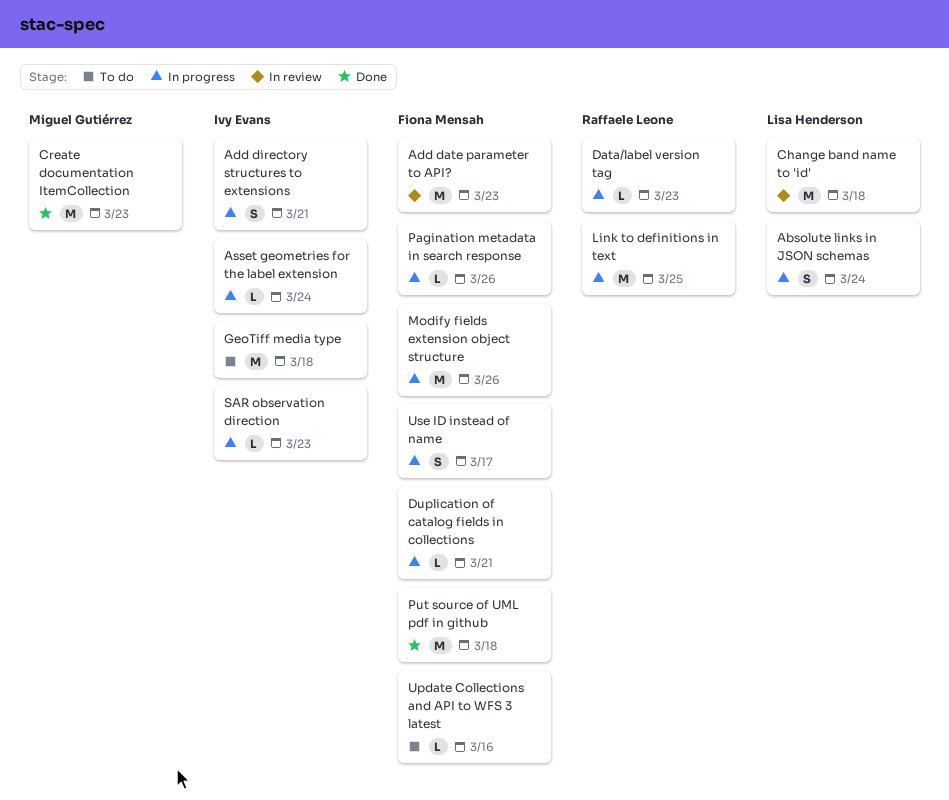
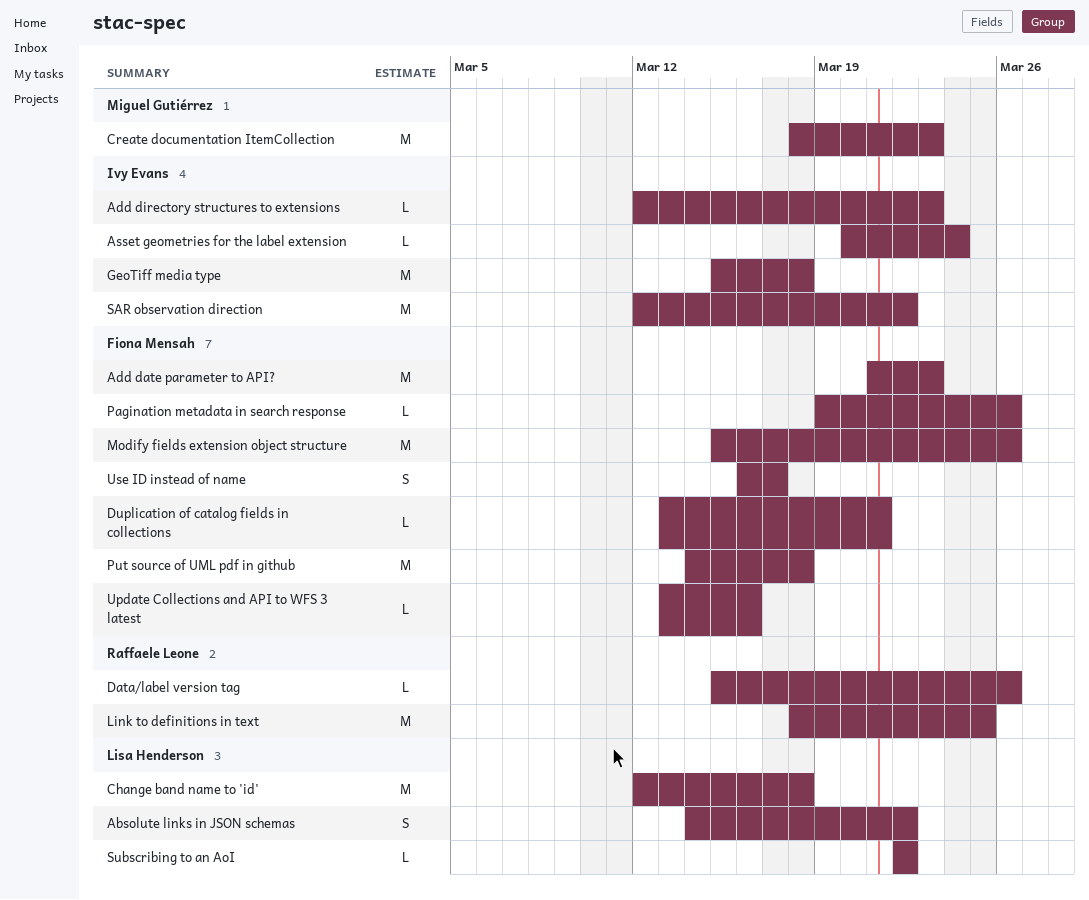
Absolute links in JSON schemas, due: Mar 24 -> Mar 22
Add directory structures to extensions, estimate: S -> L
Add directory structures to extensions, due: Mar 21 -> Mar 23
Data/label version tag, due: Mar 23 -> Mar 26
SAR observation direction, estimate: L -> M
SAR observation direction, due: Mar 23 -> Mar 22
Subscribing to an AoI: none -> present

